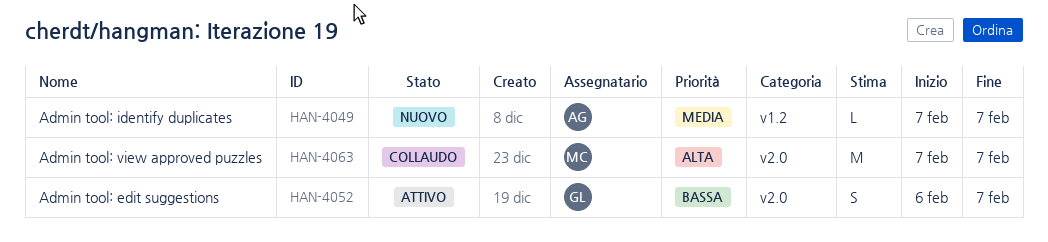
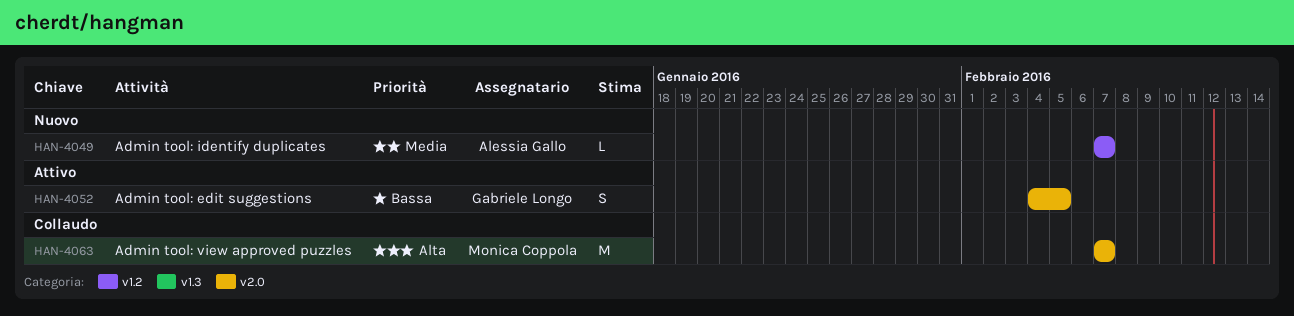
HAN-4052, start: Feb 6 -> Feb 4
HAN-4052, due: Feb 7 -> Feb 5

